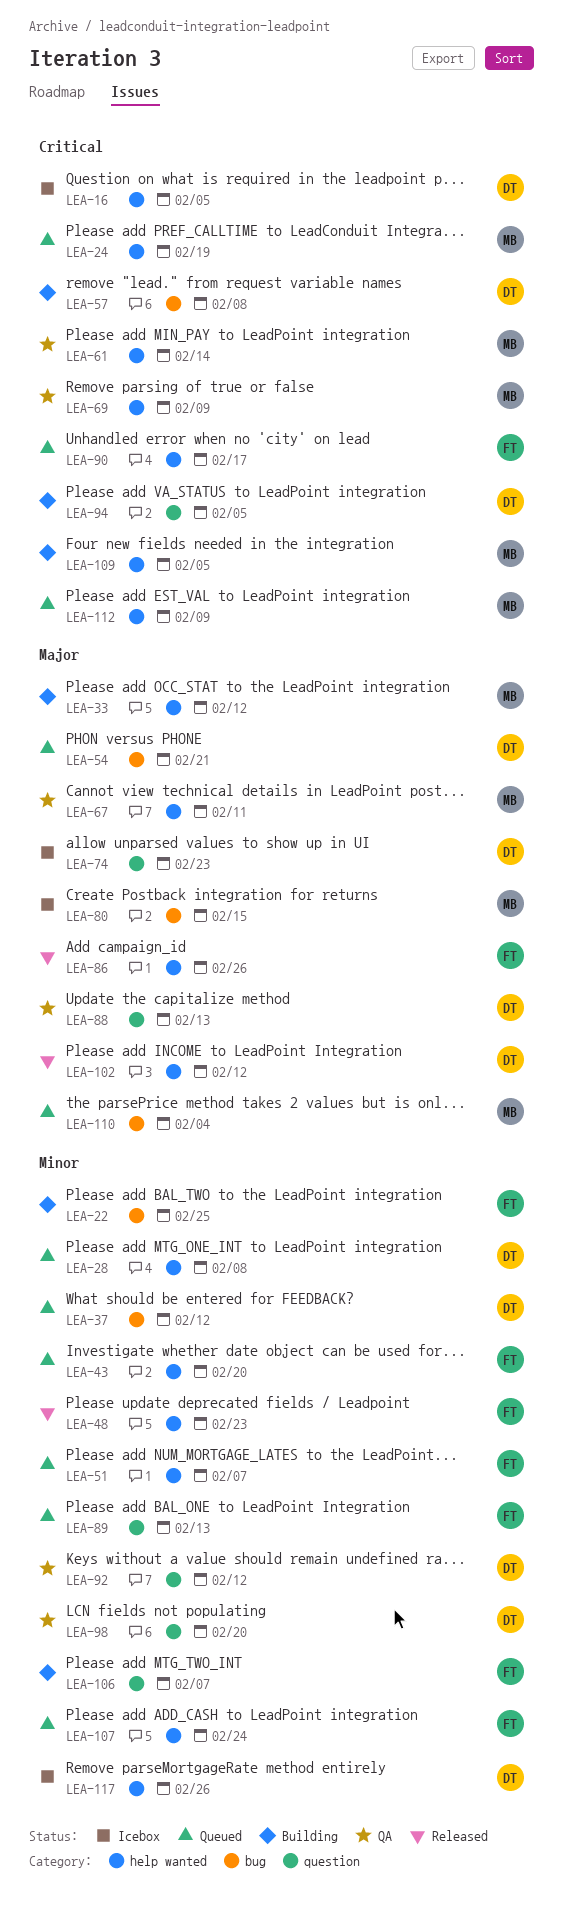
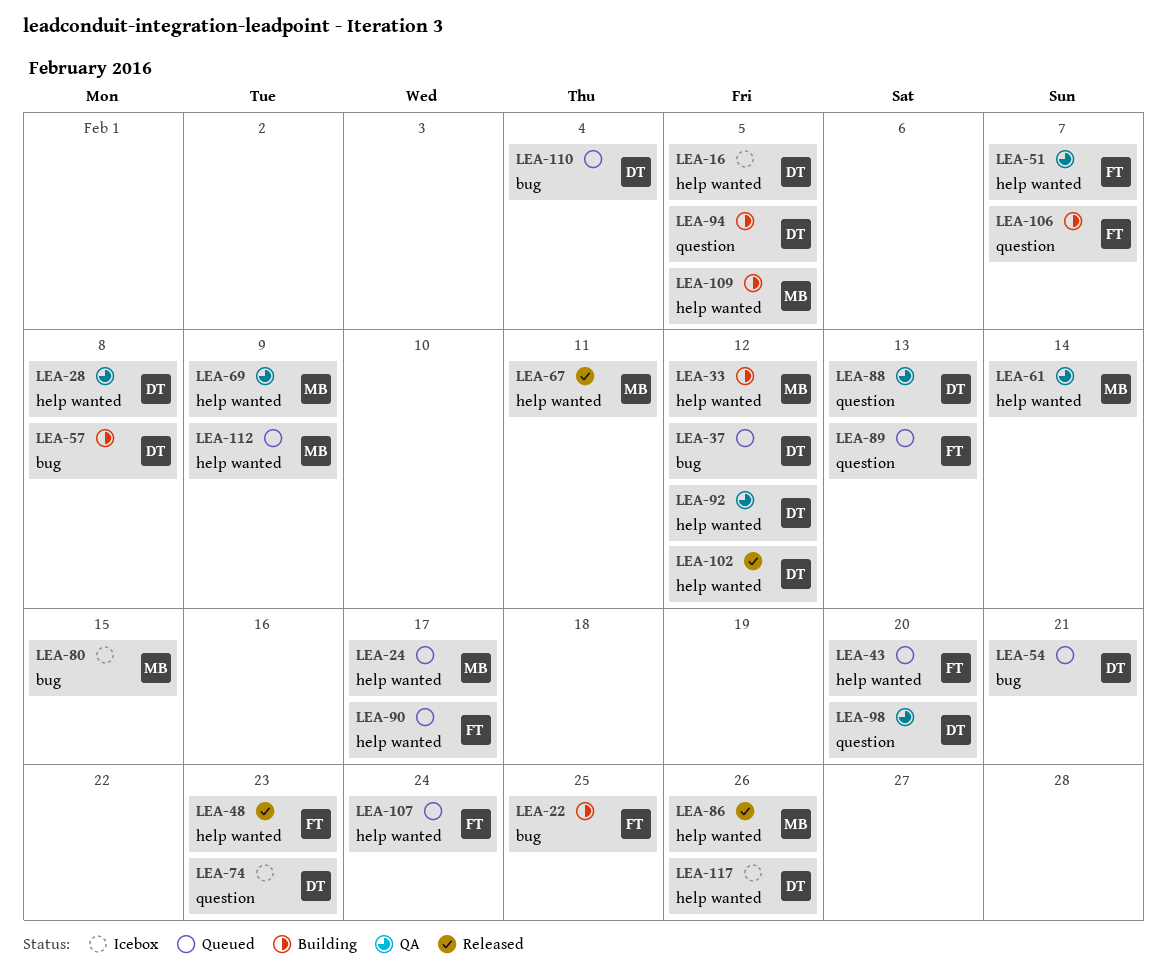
LEA-24, due: Feb 19 -> Feb 17
LEA-28, status: Queued -> QA
LEA-51, status: Queued -> QA
LEA-67, status: QA -> Released
LEA-86, owner: FT -> MB
LEA-92, label: question -> help wanted
LEA-110, owner: MB -> DT

